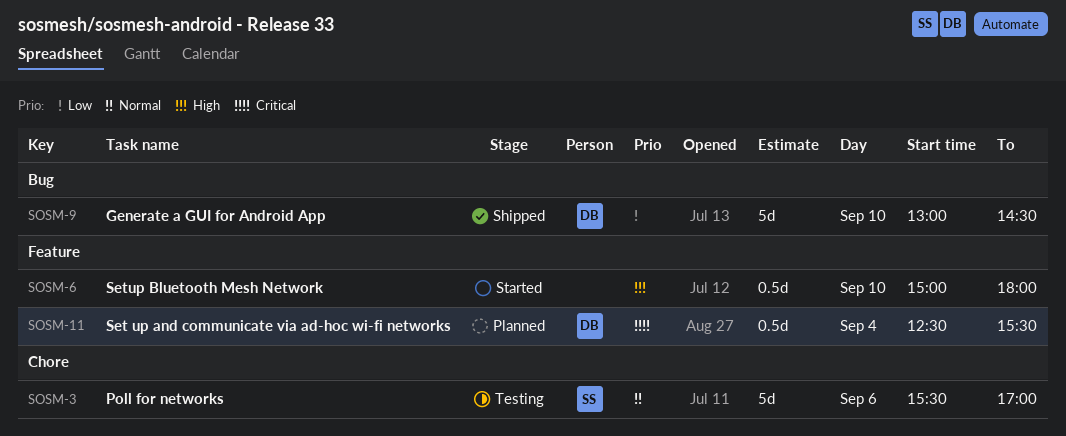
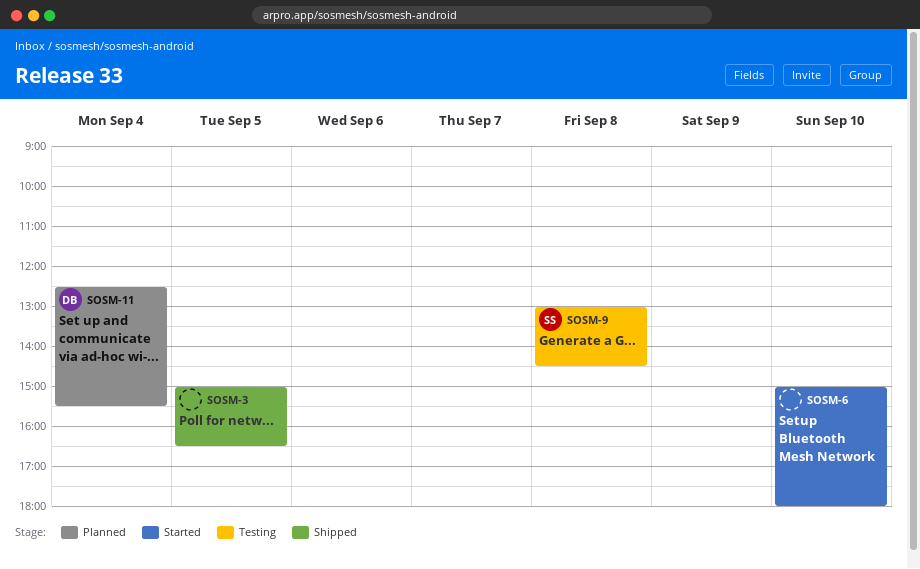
SOSM-3, status: Testing -> Shipped
SOSM-3, owner: SS -> none
SOSM-3, day: Sep 6 -> Sep 5
SOSM-3, begins: 15:30 -> 15:00
SOSM-3, ends: 17:00 -> 16:30
SOSM-9, status: Shipped -> Testing
SOSM-9, owner: DB -> SS
SOSM-9, day: Sep 10 -> Sep 8

